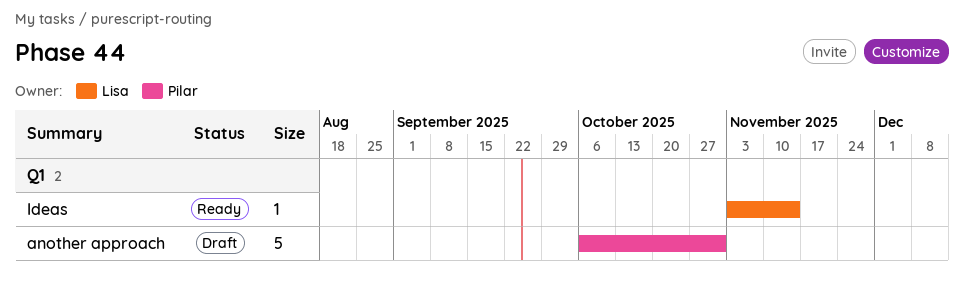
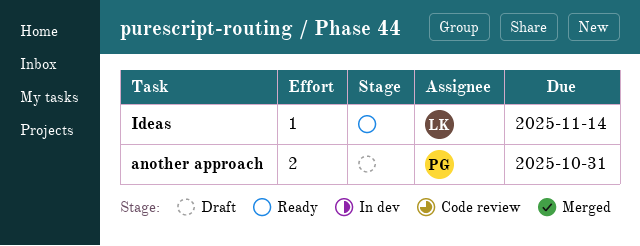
another approach, estimate: 5 -> 2

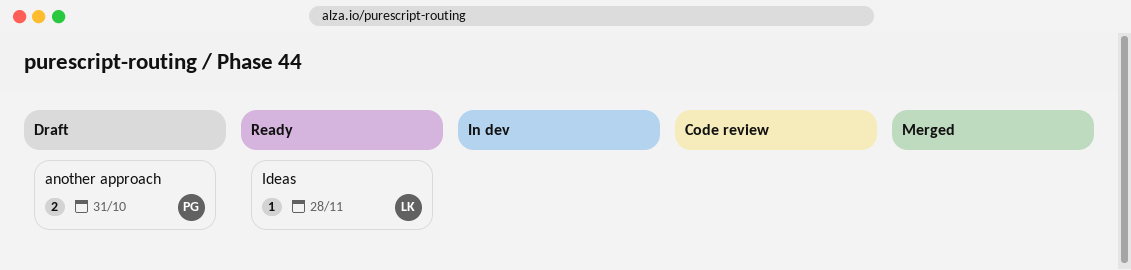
Ideas, due: Nov 14 -> Nov 28

